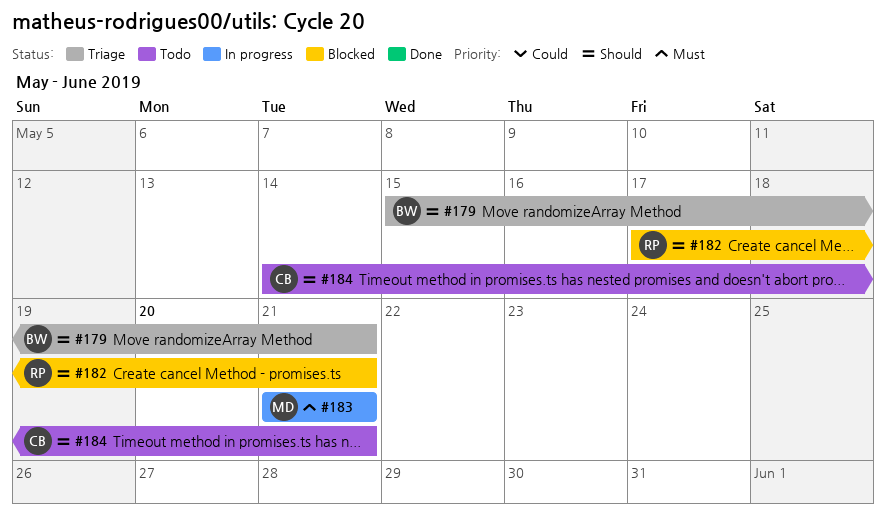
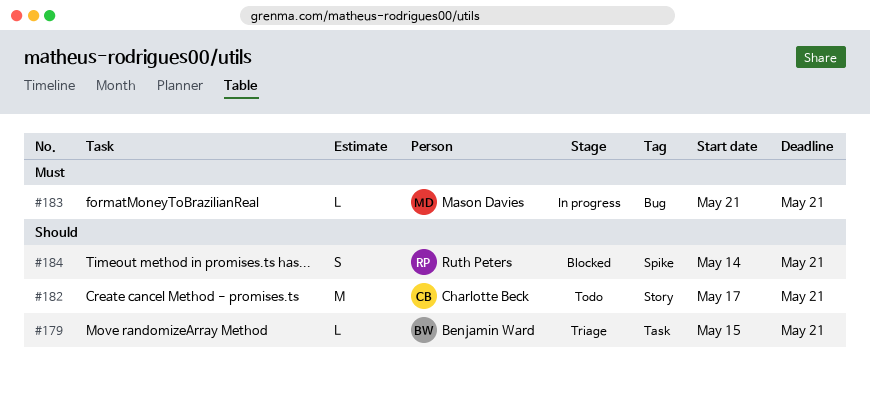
#182, status: Blocked -> Todo
#182, owner: Ruth Peters -> Charlotte Beck
#184, status: Todo -> Blocked
#184, owner: Charlotte Beck -> Ruth Peters

